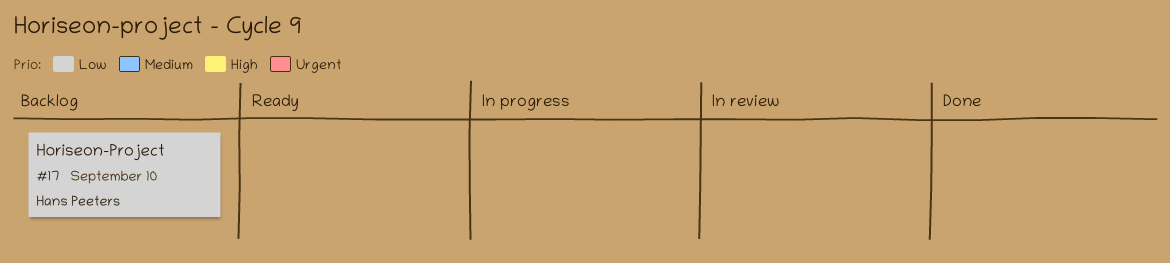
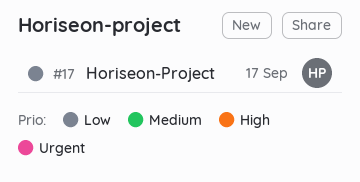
#17, due: Sep 10 -> Sep 17

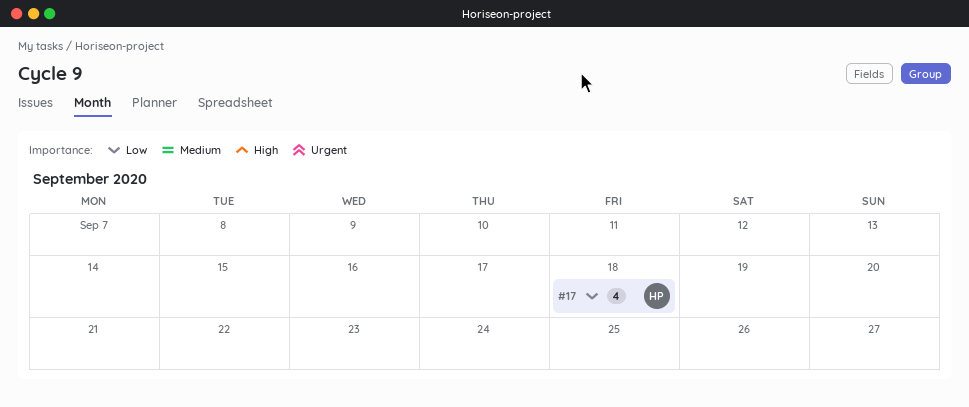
#17, due: Sep 17 -> Sep 18

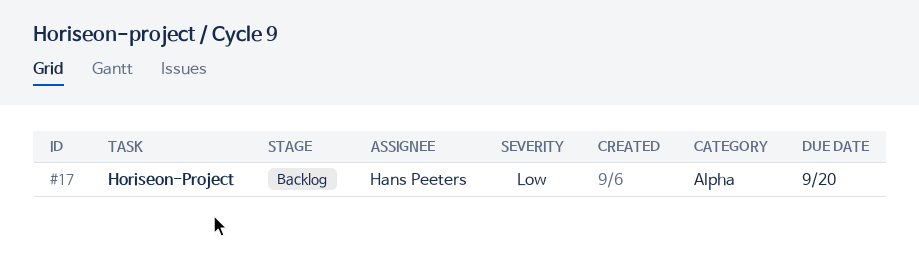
#17, due: Sep 18 -> Sep 20

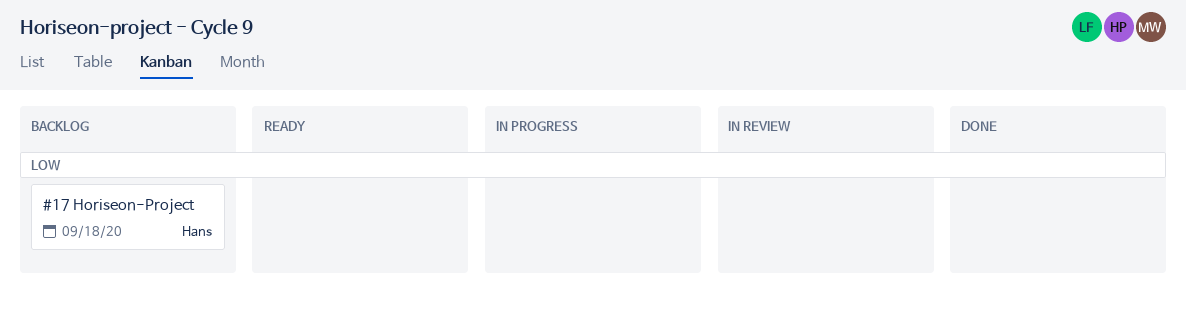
#17, due: Sep 20 -> Sep 18

